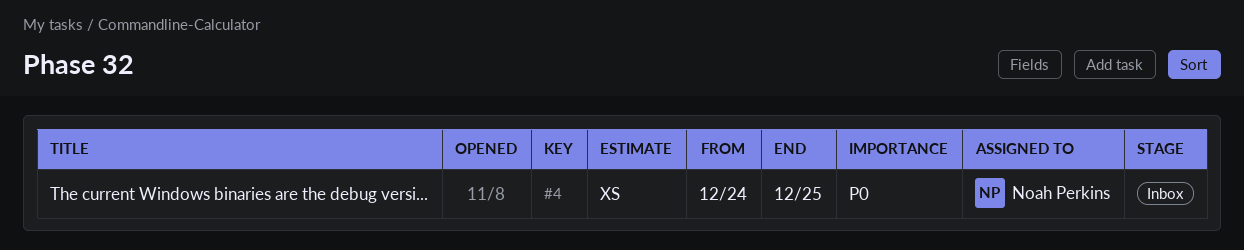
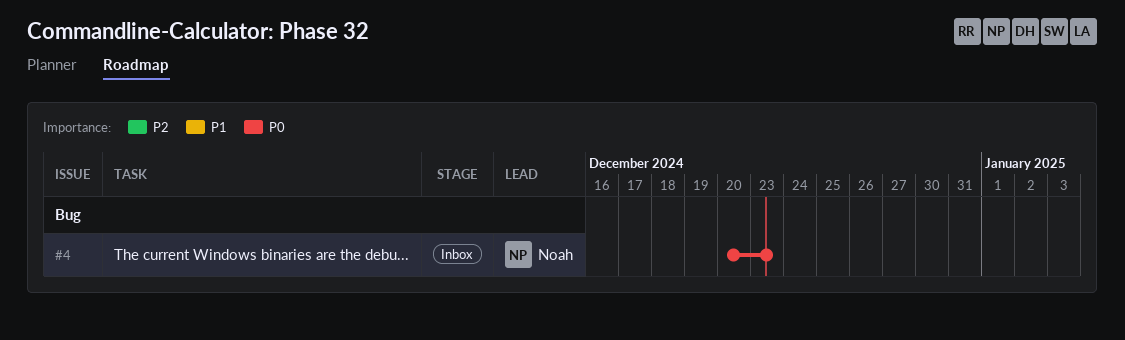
#4, start: Dec 24 -> Dec 20
#4, due: Dec 25 -> Dec 23

